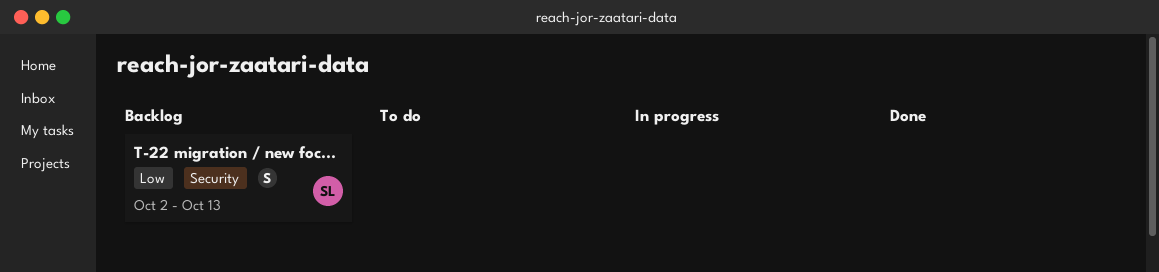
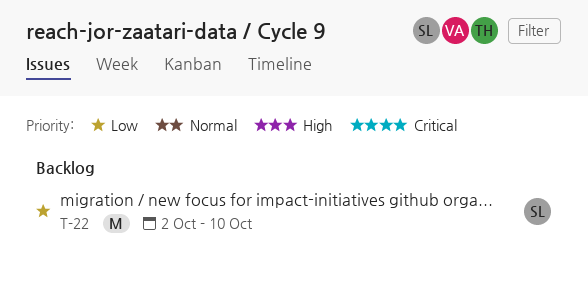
T-22, estimate: S -> M
T-22, due: Oct 13 -> Oct 10

